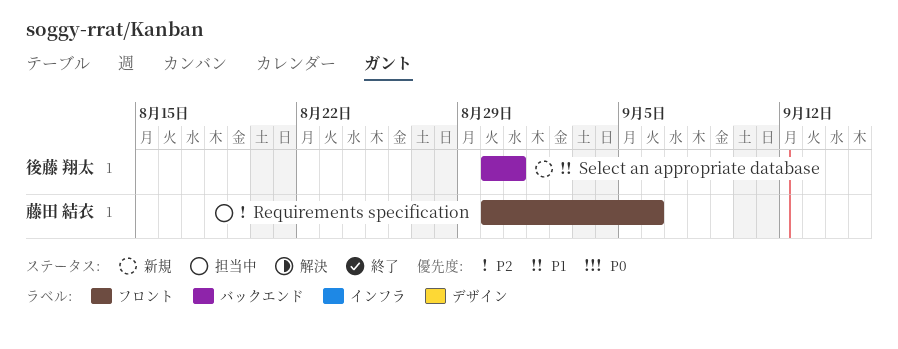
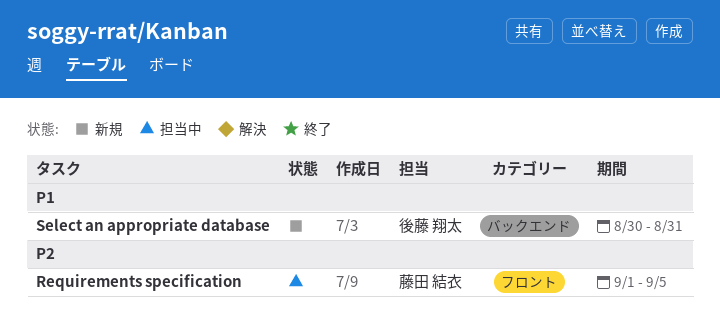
Requirements specification, start: Aug 30 -> Sep 1
Requirements specification, due: Sep 6 -> Sep 5

